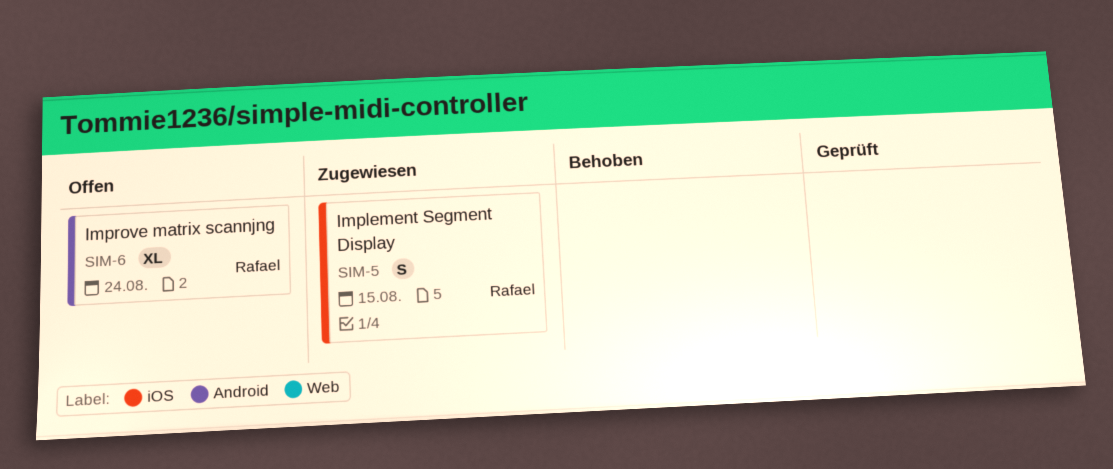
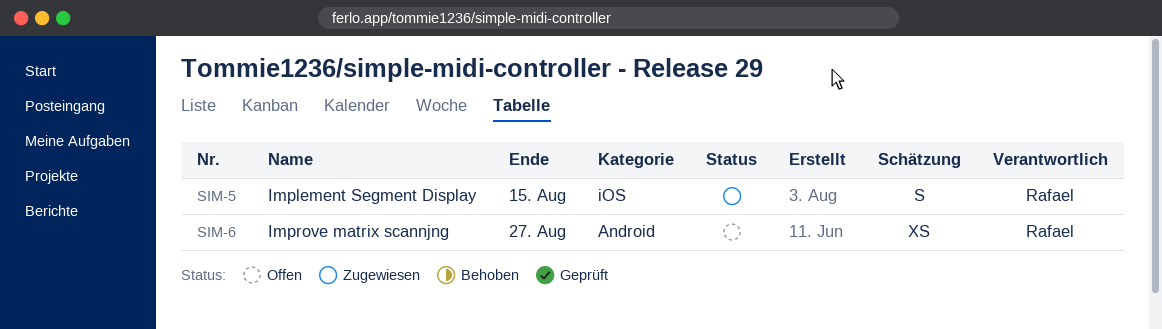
SIM-6, estimate: XL -> XS
SIM-6, due: Aug 24 -> Aug 27

